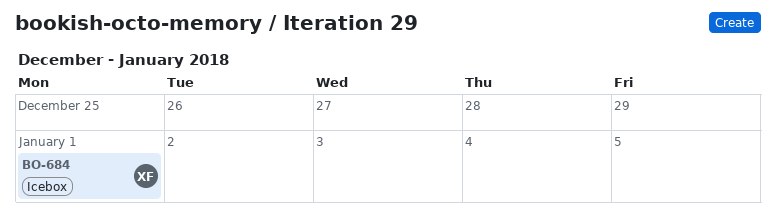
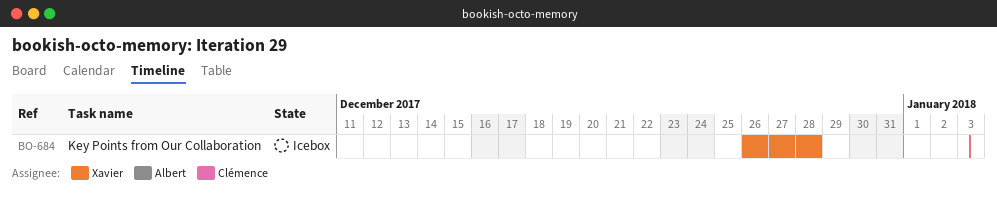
BO-684, due: Jan 1 -> Dec 28

